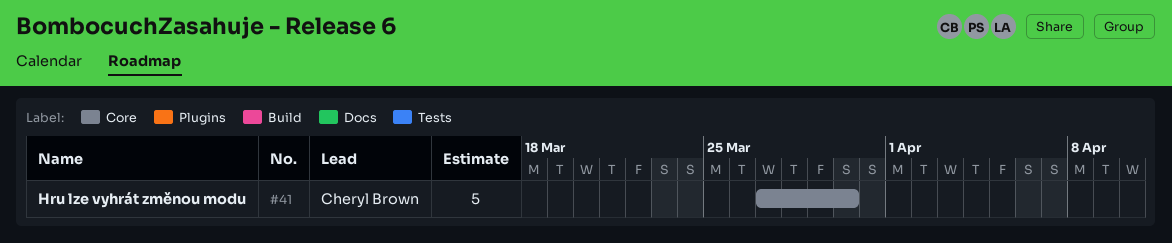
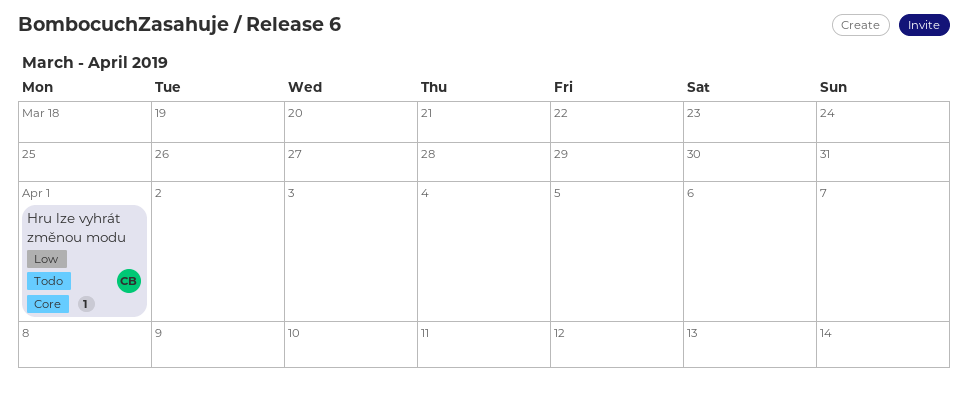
Hru lze vyhrát změnou modu, estimate: 5 -> 1
Hru lze vyhrát změnou modu, due: Mar 30 -> Apr 1

